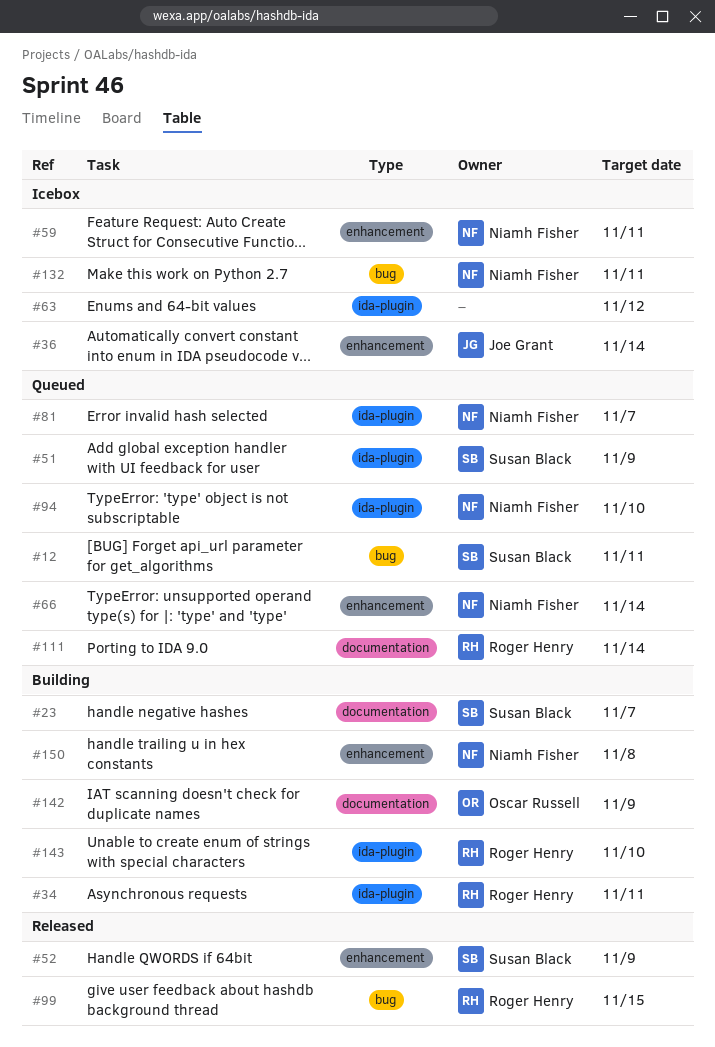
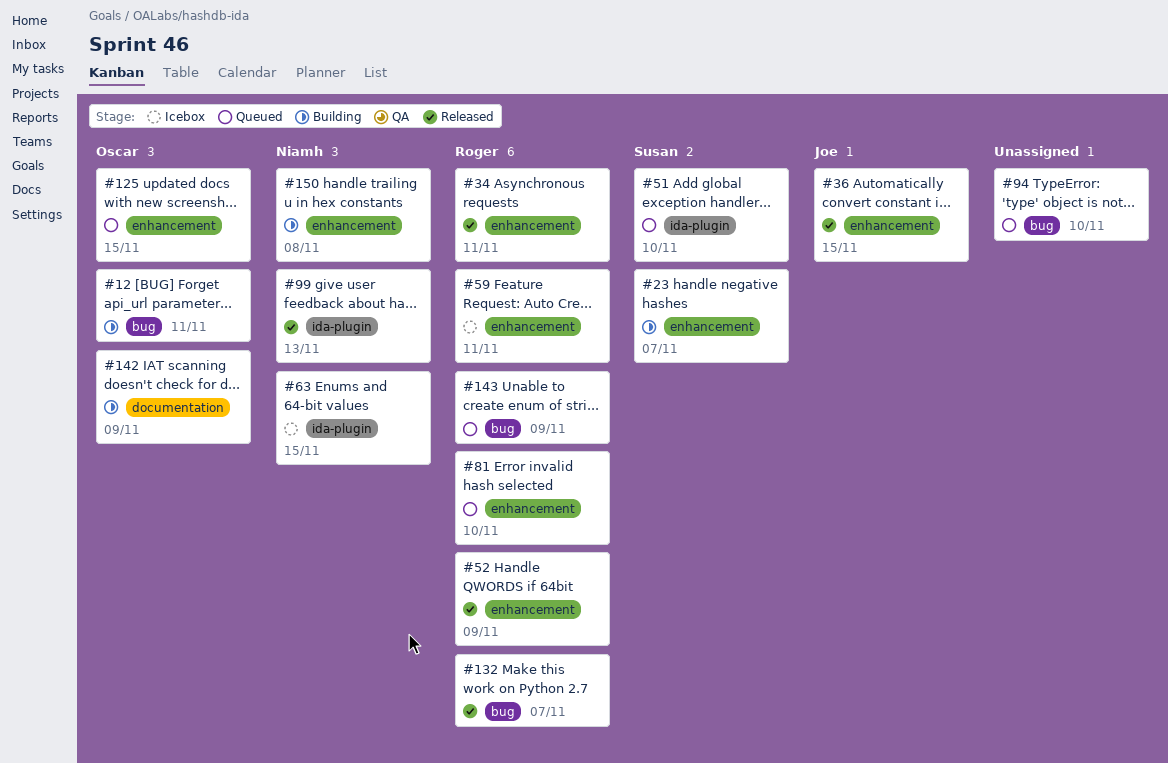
#12, status: Queued -> Building
#12, owner: Susan Black -> Oscar Russell
#23, label: documentation -> enhancement
#34, status: Building -> Released
#34, label: ida-plugin -> enhancement
#36, status: Icebox -> Released
#36, due: Nov 14 -> Nov 15
#51, due: Nov 9 -> Nov 10
#52, owner: Susan Black -> Roger Henry
#59, owner: Niamh Fisher -> Roger Henry
#63, owner: none -> Niamh Fisher
#63, due: Nov 12 -> Nov 15
#66: present -> none
#81, owner: Niamh Fisher -> Roger Henry
#81, label: ida-plugin -> enhancement
#81, due: Nov 7 -> Nov 10
#94, owner: Niamh Fisher -> none
#94, label: ida-plugin -> bug
#99, owner: Roger Henry -> Niamh Fisher
#99, label: bug -> ida-plugin
#99, due: Nov 15 -> Nov 13
#111: present -> none
#125: none -> present
#132, status: Icebox -> Released
#132, owner: Niamh Fisher -> Roger Henry
#132, due: Nov 11 -> Nov 7
#143, status: Building -> Queued
#143, label: ida-plugin -> bug
#143, due: Nov 10 -> Nov 9

